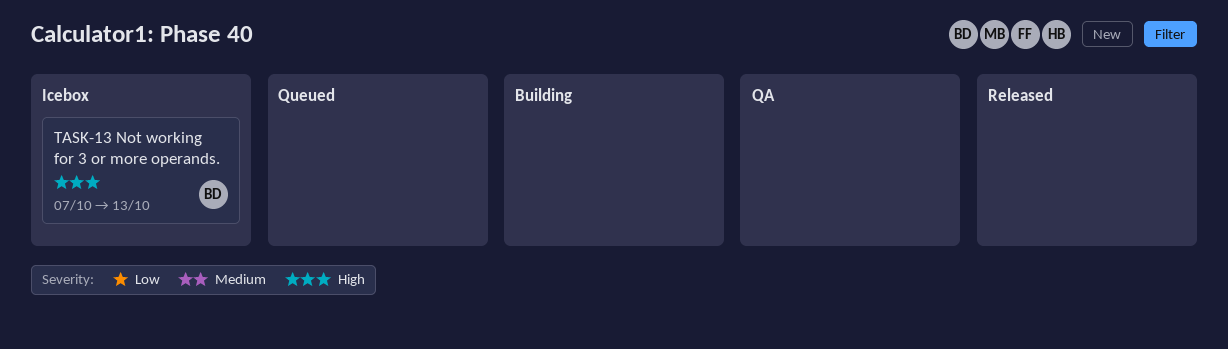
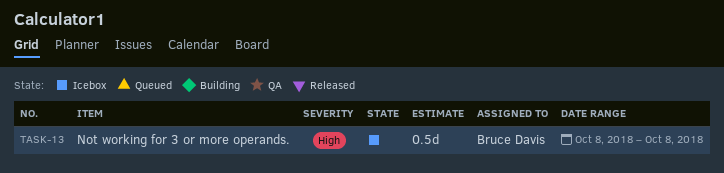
TASK-13, start: Oct 7 -> Oct 8
TASK-13, due: Oct 13 -> Oct 8

